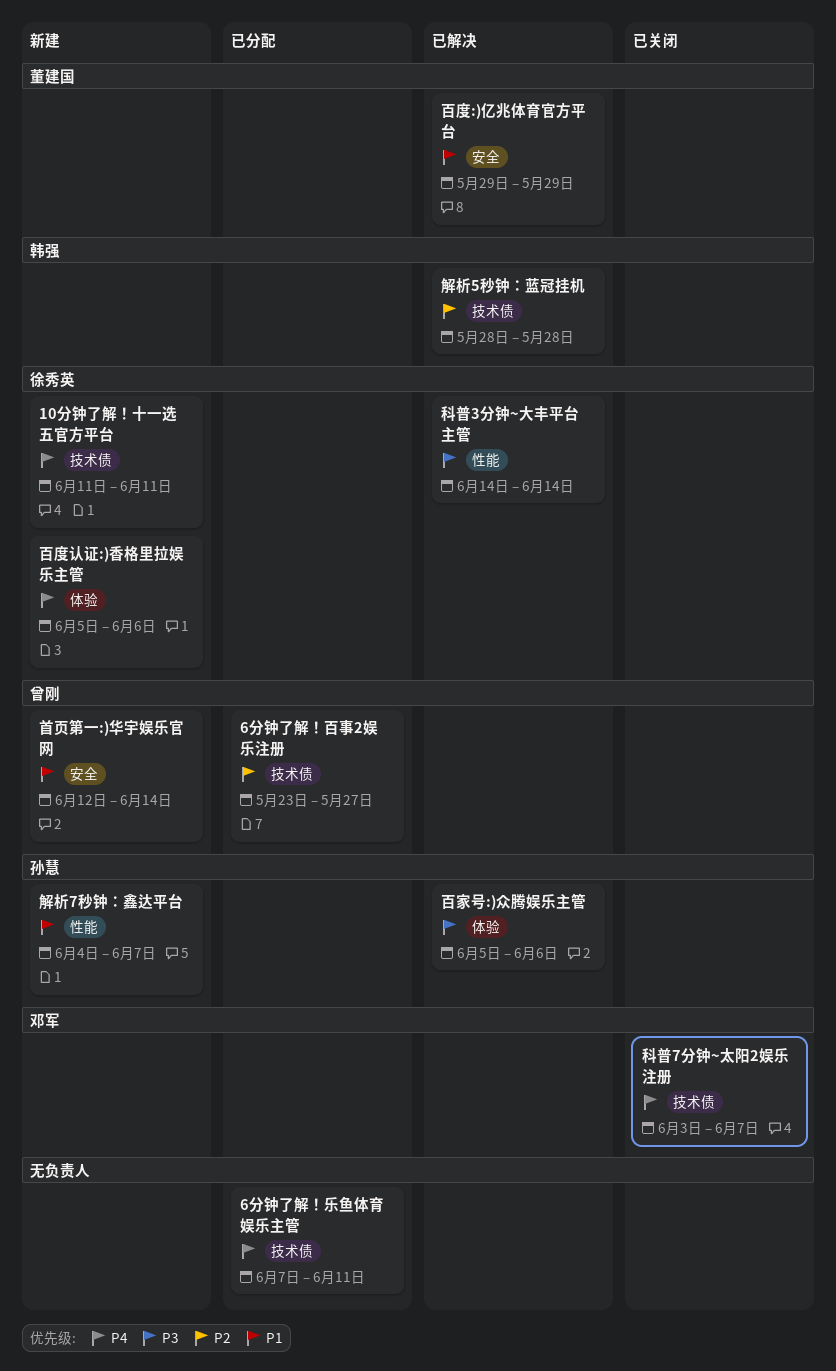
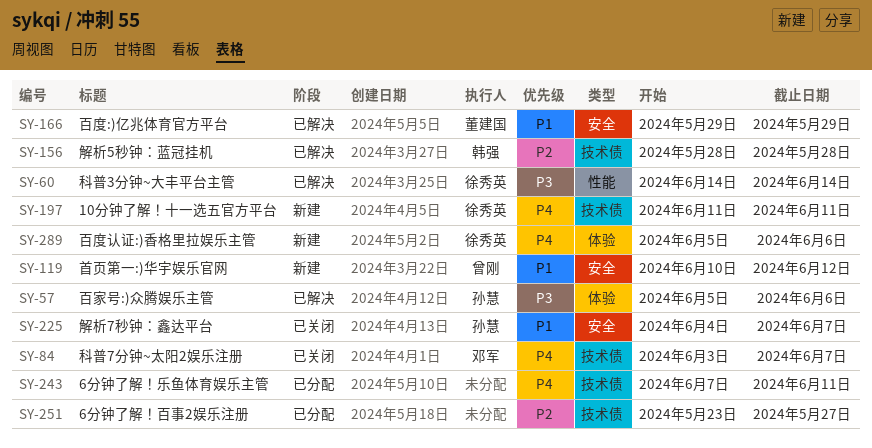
6分钟了解！百事2娱乐注册, owner: 曾刚 -> none
解析7秒钟：鑫达平台, status: 新建 -> 已关闭
解析7秒钟：鑫达平台, label: 性能 -> 安全
首页第一:)华宇娱乐官网, start: Jun 12 -> Jun 10
首页第一:)华宇娱乐官网, due: Jun 14 -> Jun 12

